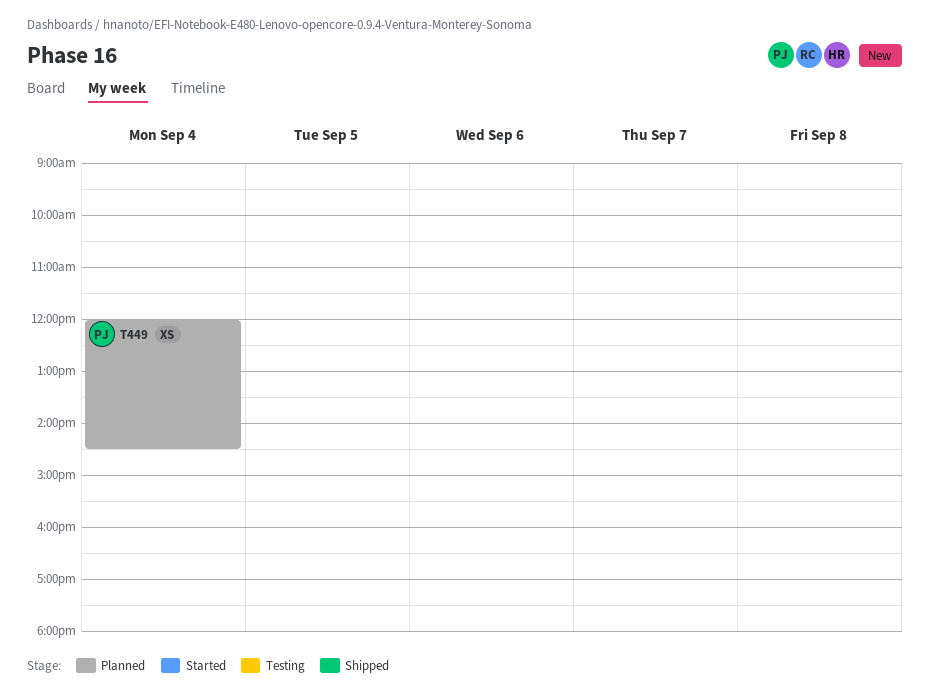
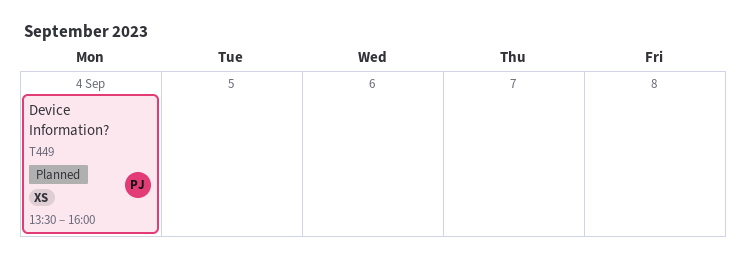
T449, begins: 12:00 -> 13:30
T449, ends: 14:30 -> 16:00

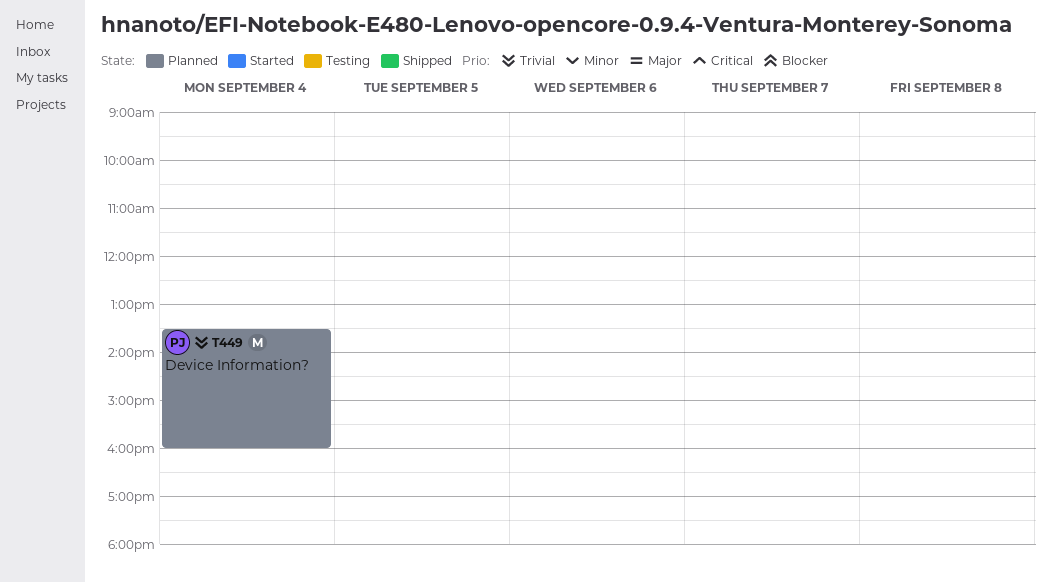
T449, estimate: XS -> M

